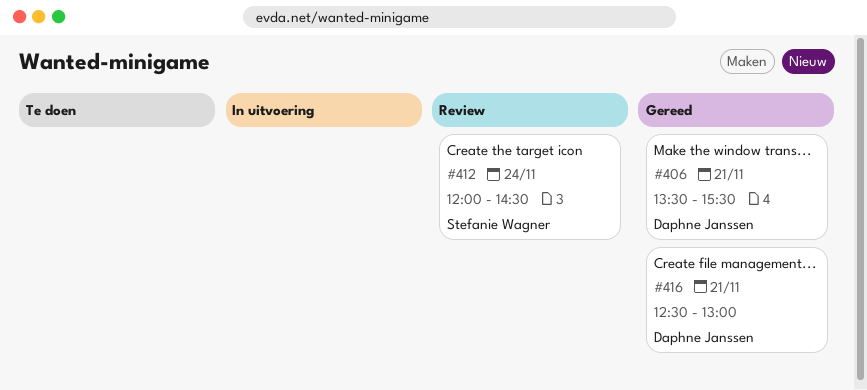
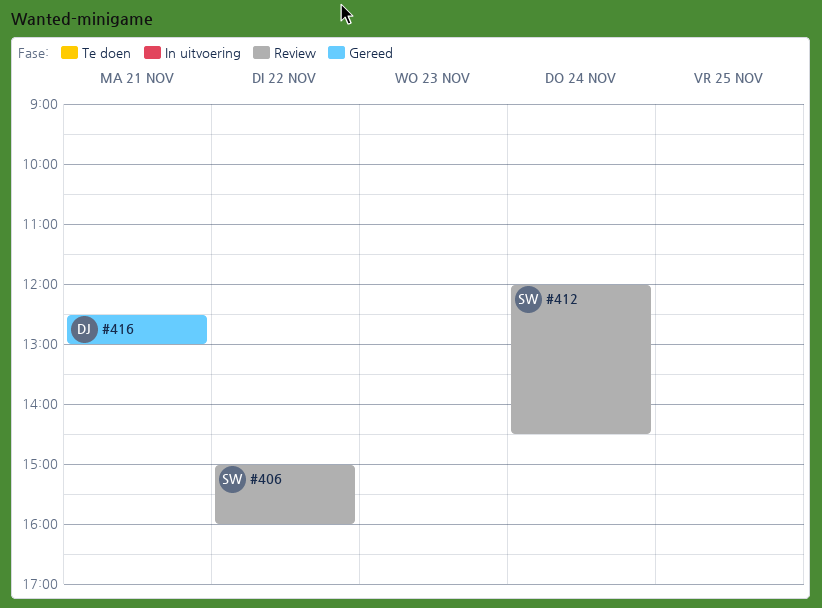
#406, status: Gereed -> Review
#406, owner: Daphne Janssen -> Stefanie Wagner
#406, day: Nov 21 -> Nov 22
#406, begins: 13:30 -> 15:00
#406, ends: 15:30 -> 16:00

